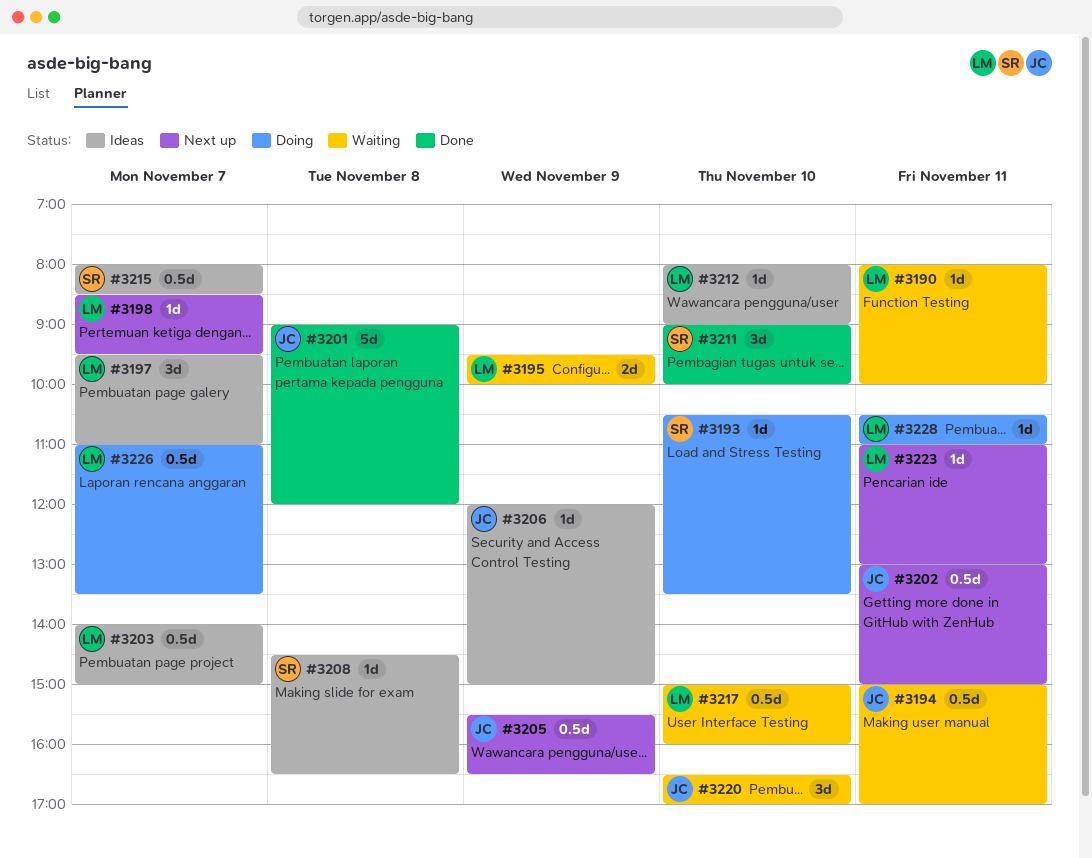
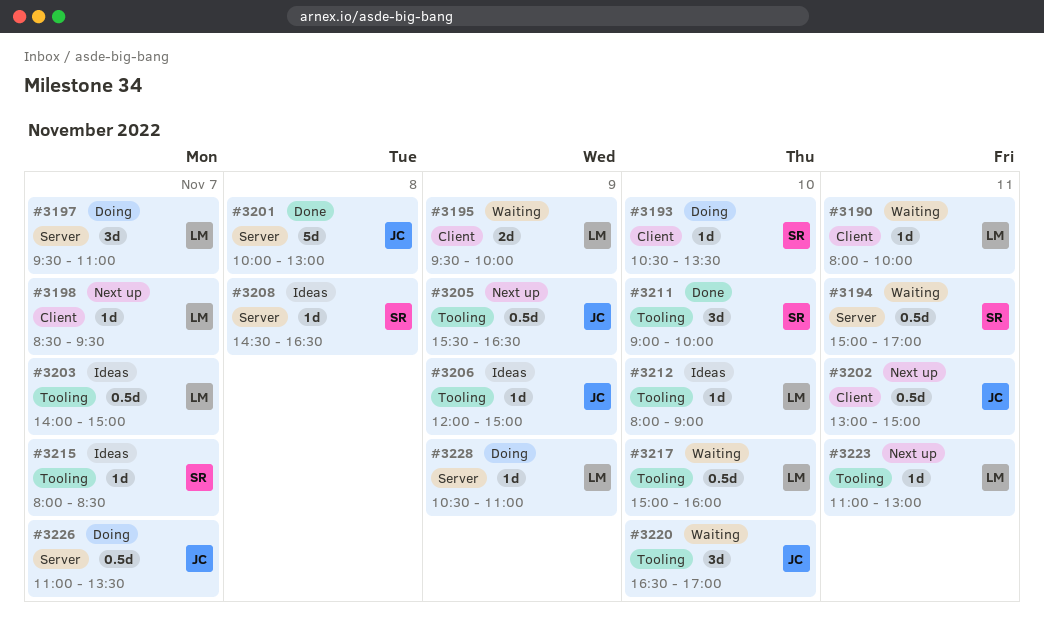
#3194, owner: JC -> SR
#3197, status: Ideas -> Doing
#3201, begins: 09:00 -> 10:00
#3201, ends: 12:00 -> 13:00
#3215, estimate: 0.5d -> 1d
#3226, owner: LM -> JC
#3228, day: Nov 11 -> Nov 9

